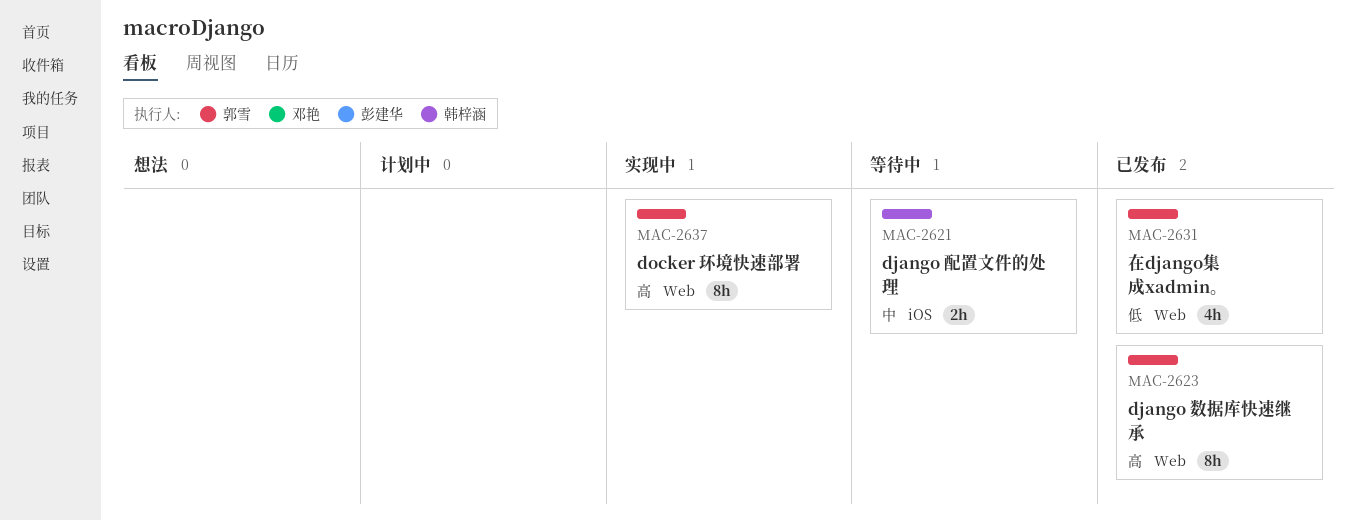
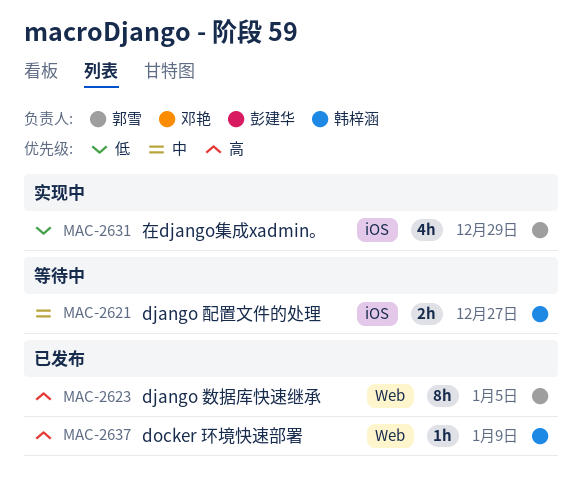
MAC-2631, status: 已发布 -> 实现中
MAC-2631, label: Web -> iOS
MAC-2637, status: 实现中 -> 已发布
MAC-2637, owner: 郭雪 -> 韩梓涵
MAC-2637, estimate: 8h -> 1h

